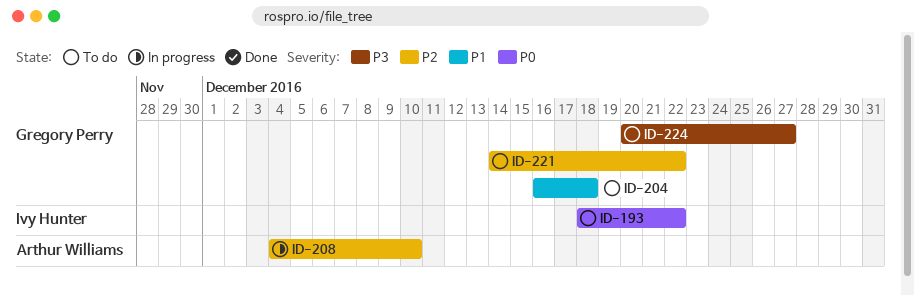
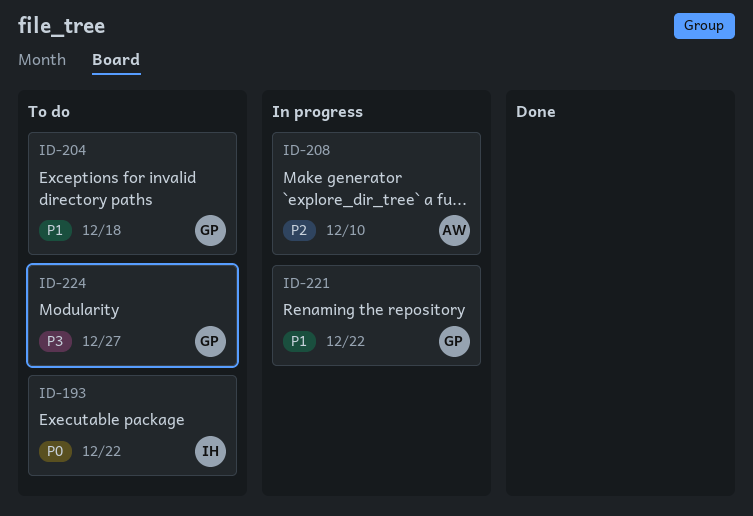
ID-221, status: To do -> In progress
ID-221, priority: P2 -> P1

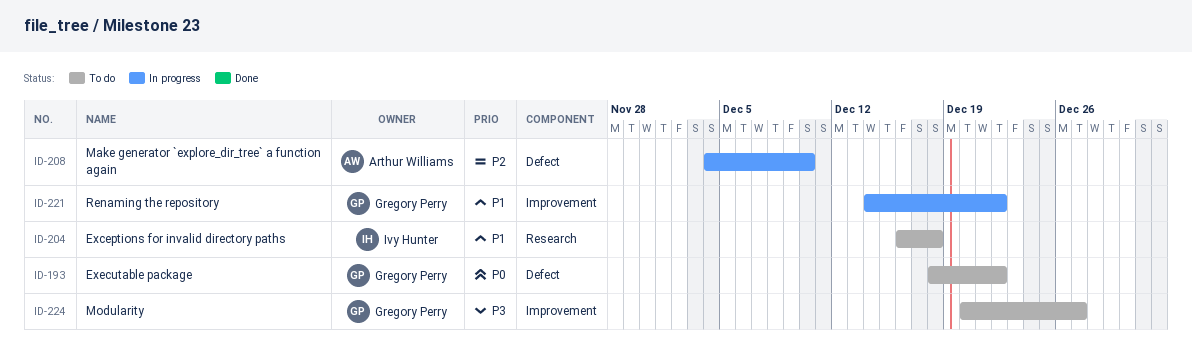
ID-193, owner: Ivy Hunter -> Gregory Perry
ID-204, owner: Gregory Perry -> Ivy Hunter

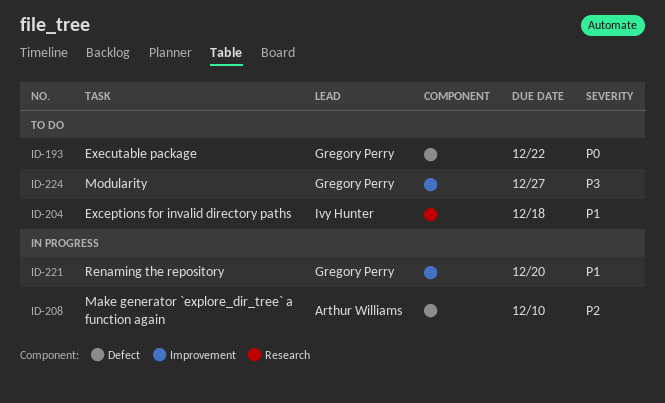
ID-221, due: Dec 22 -> Dec 20

